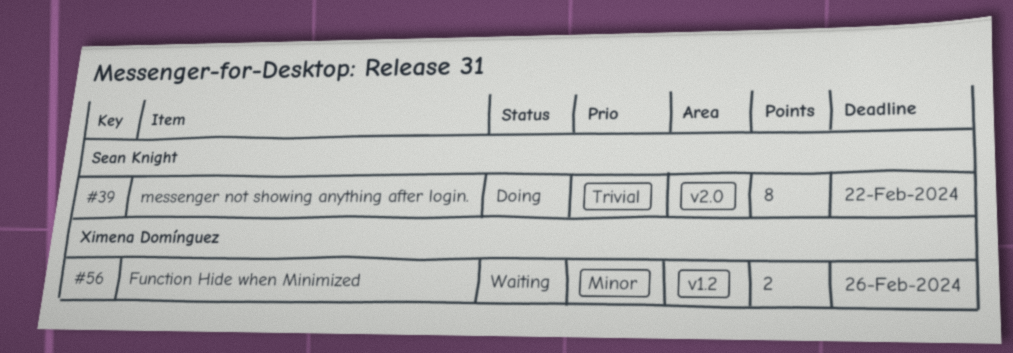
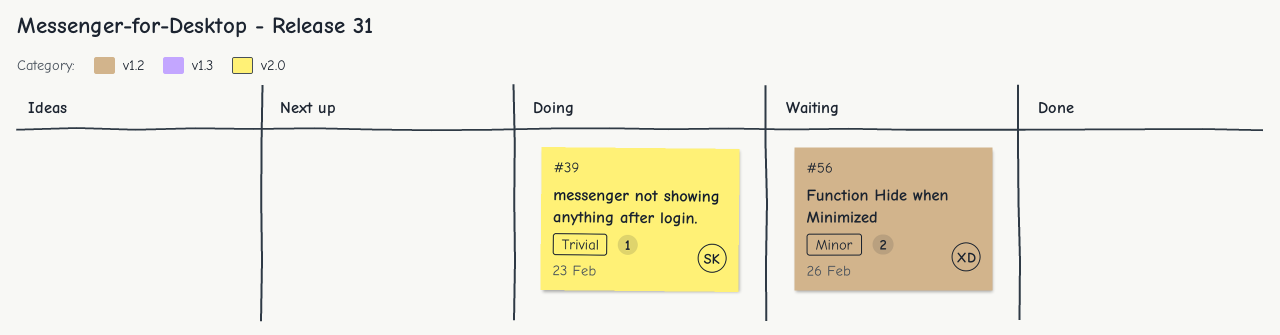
#39, estimate: 8 -> 1
#39, due: Feb 22 -> Feb 23

